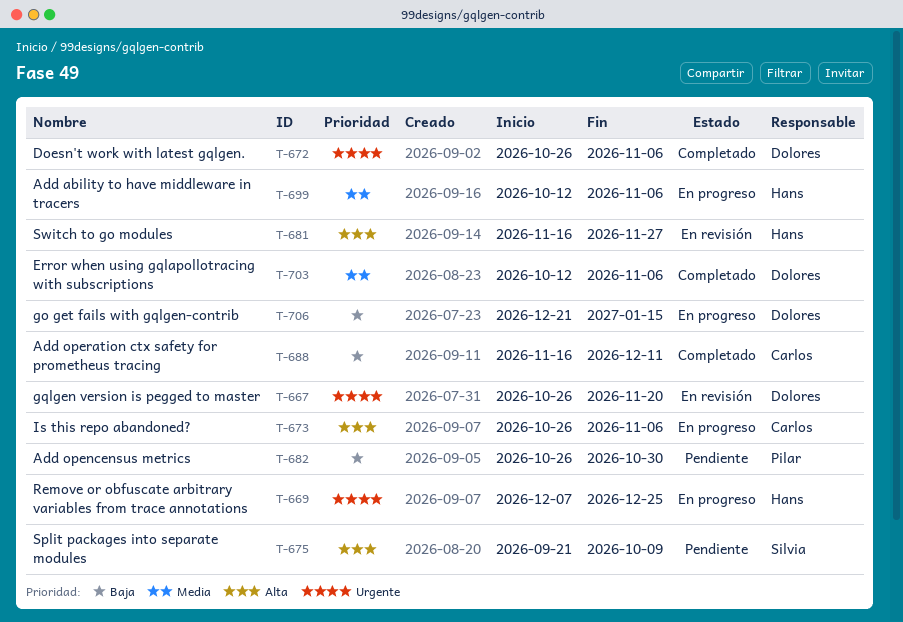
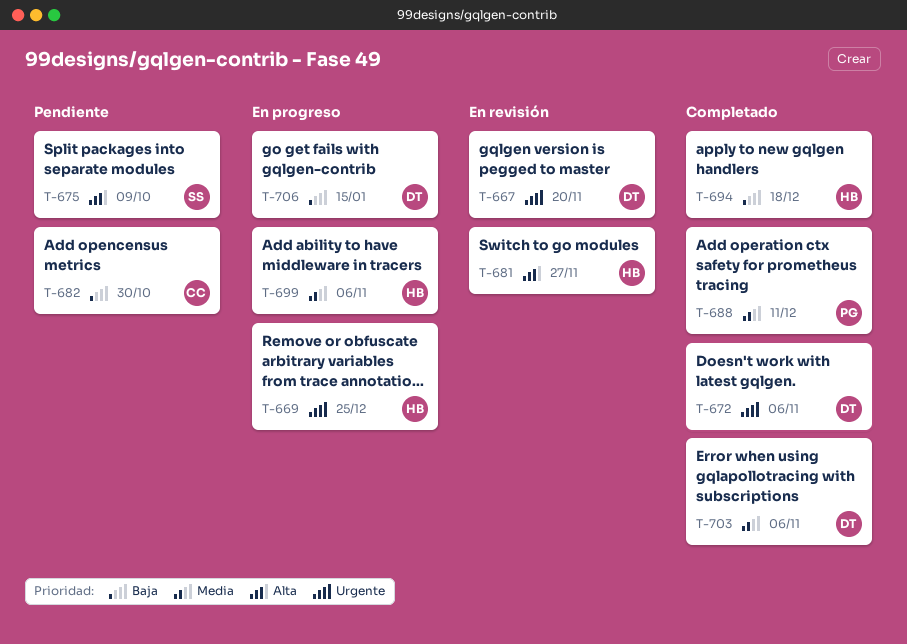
T-673: present -> none
T-682, owner: Pilar -> Carlos
T-688, owner: Carlos -> Pilar
T-688, priority: Baja -> Media
T-694: none -> present

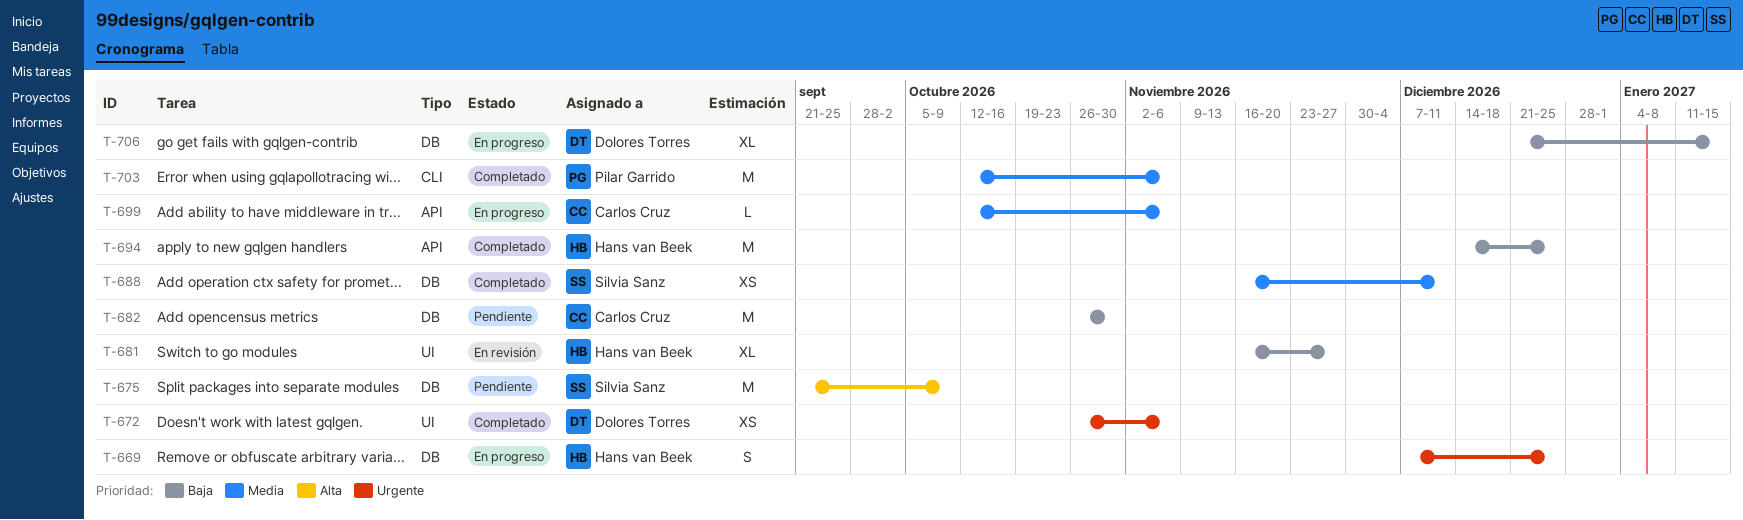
T-667: present -> none
T-681, priority: Alta -> Baja
T-688, owner: Pilar Garrido -> Silvia Sanz
T-694, due: Dec 18 -> Dec 25
T-699, owner: Hans van Beek -> Carlos Cruz
T-703, owner: Dolores Torres -> Pilar Garrido

